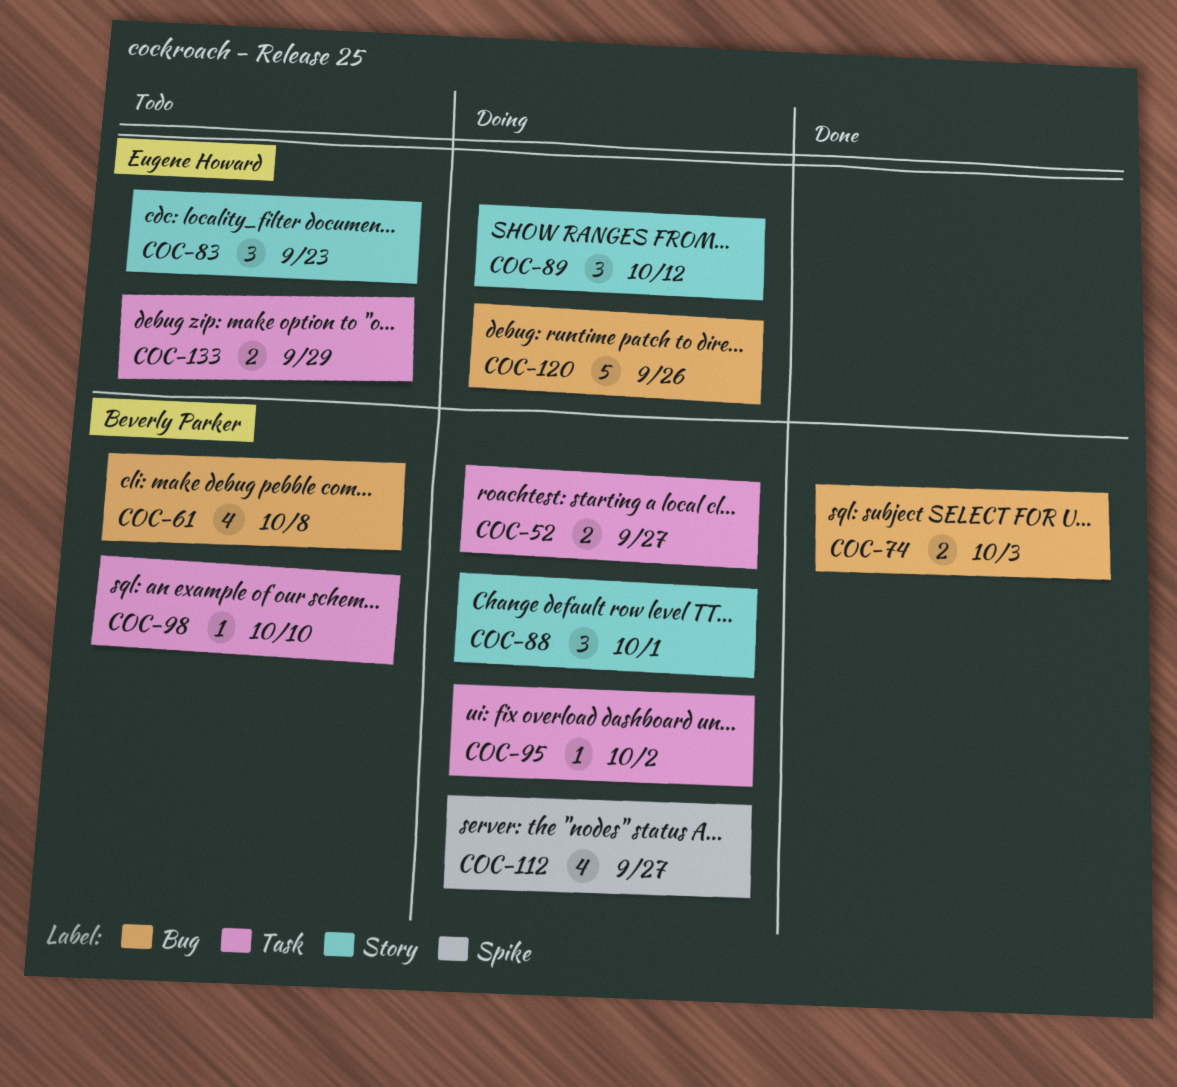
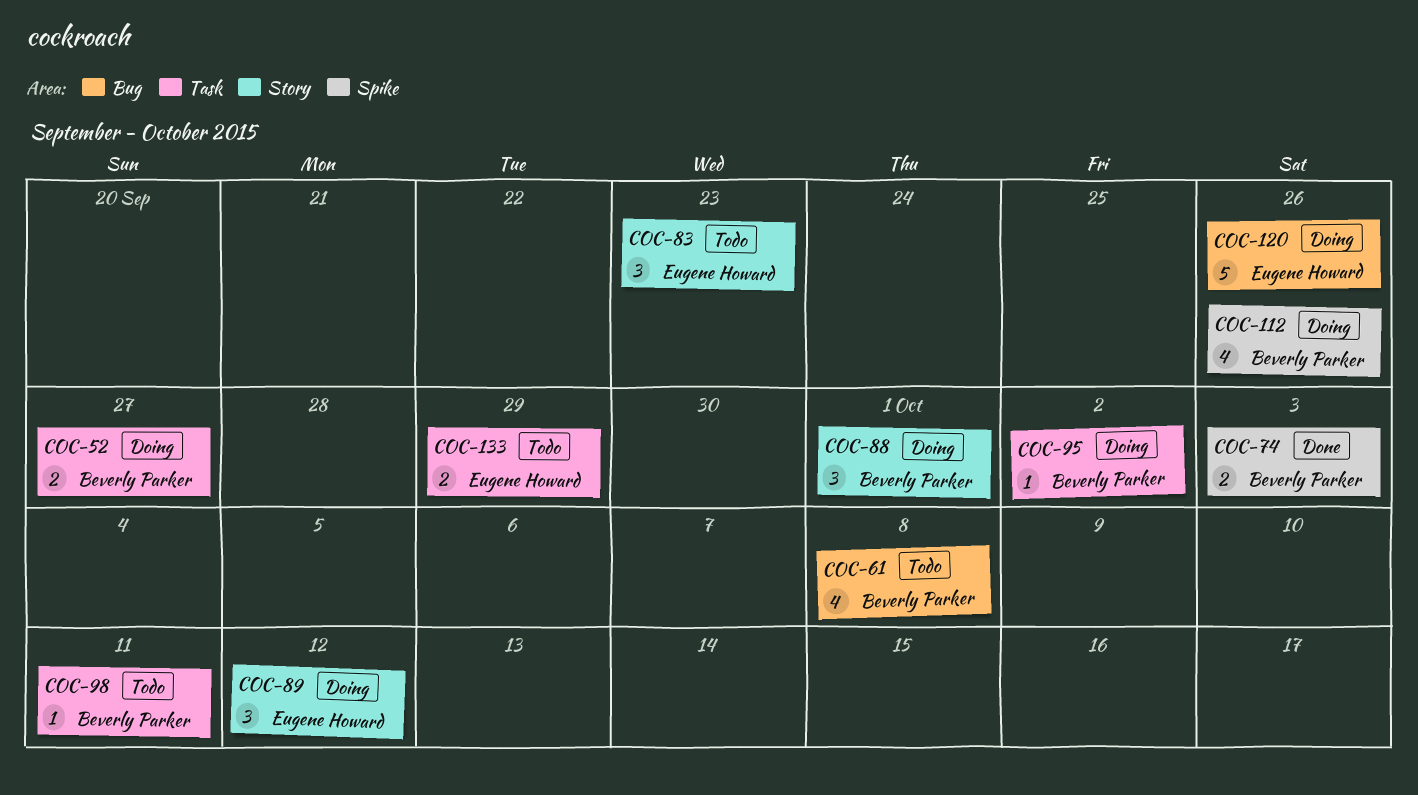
COC-74, label: Bug -> Spike
COC-98, due: Oct 10 -> Oct 11
COC-112, due: Sep 27 -> Sep 26

